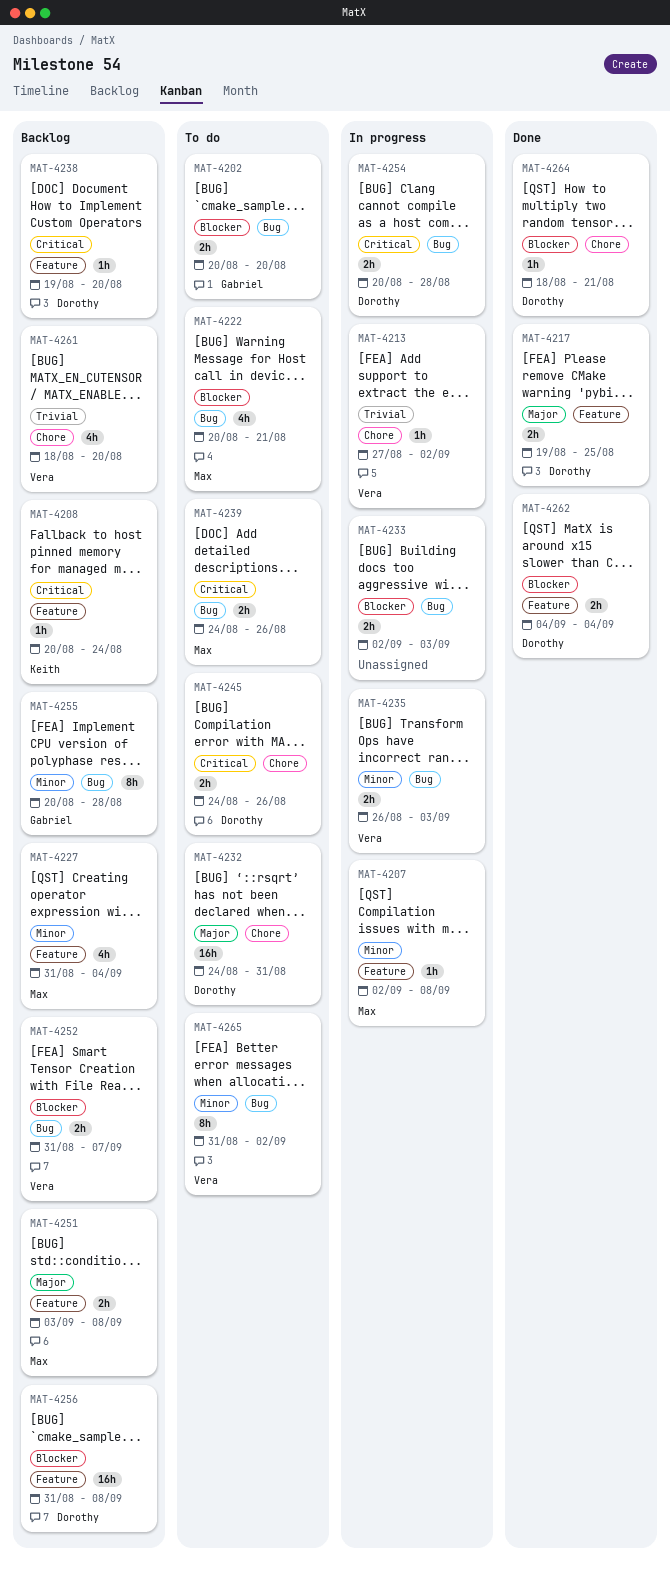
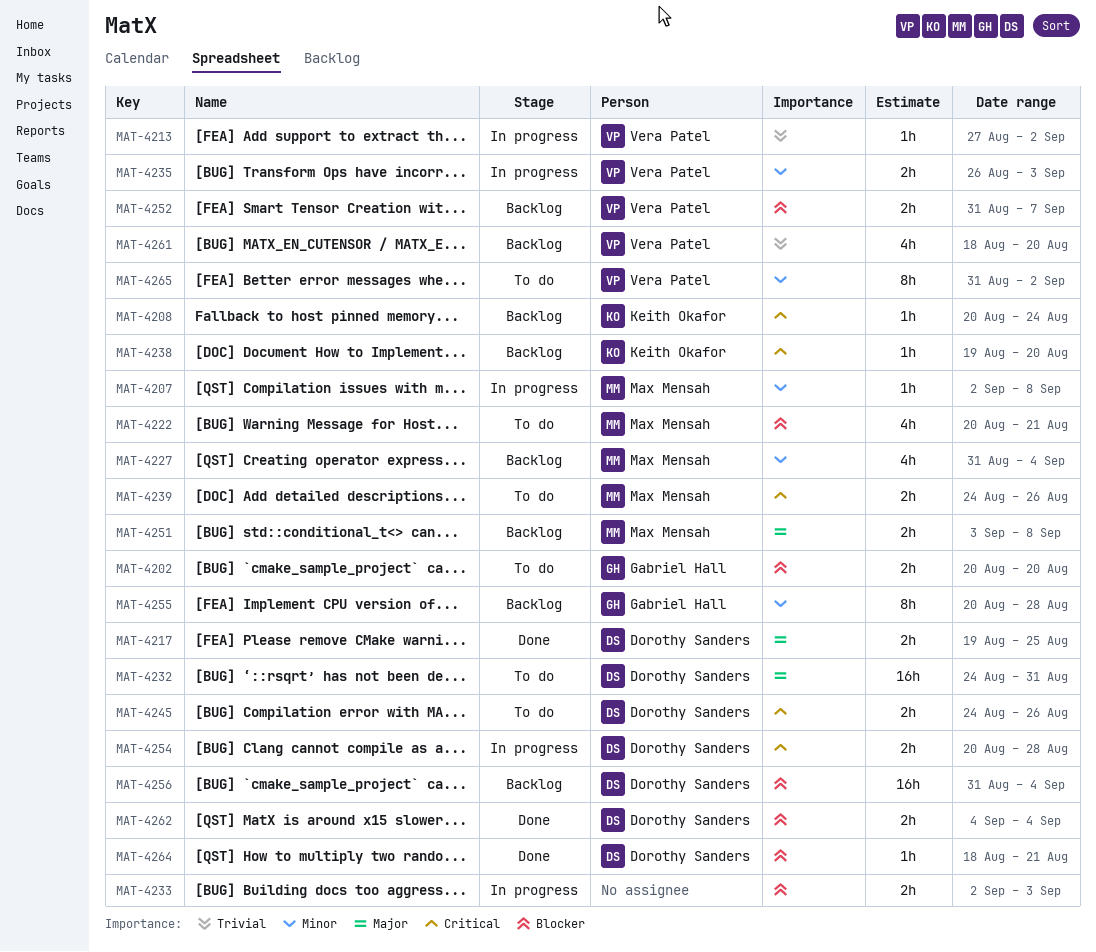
MAT-4238, owner: Dorothy Sanders -> Keith Okafor
MAT-4256, due: Sep 8 -> Sep 4

